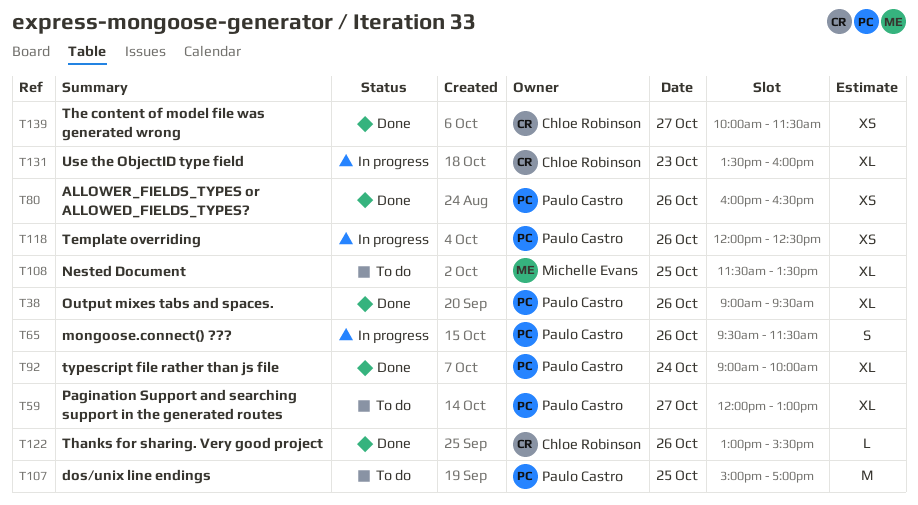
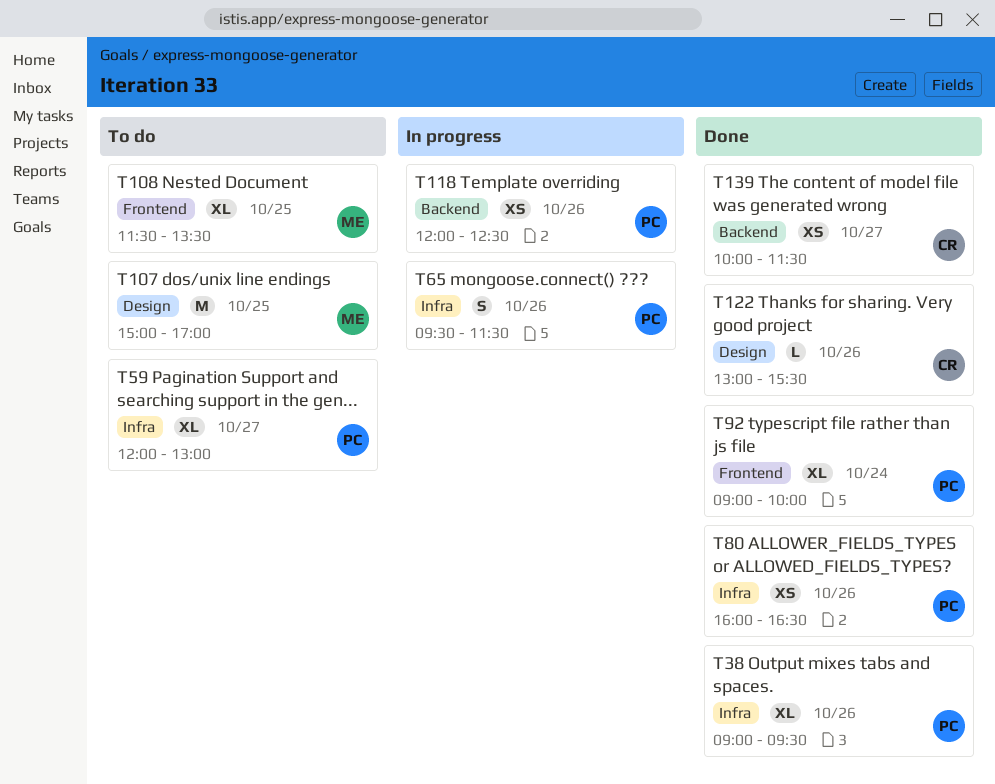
T107, owner: Paulo Castro -> Michelle Evans
T131: present -> none

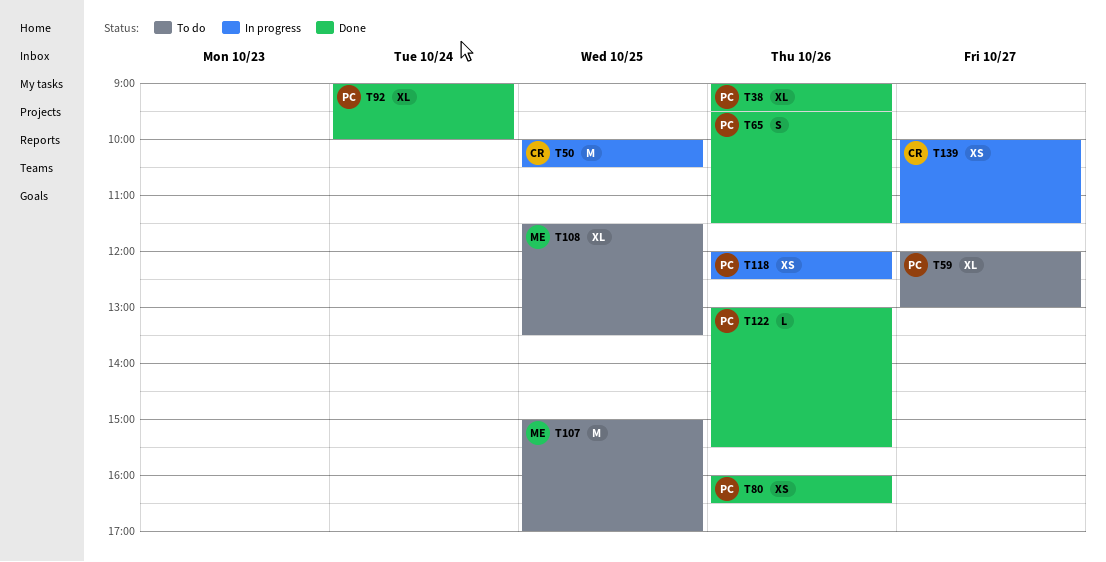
T50: none -> present
T65, status: In progress -> Done
T122, owner: CR -> PC
T139, status: Done -> In progress

